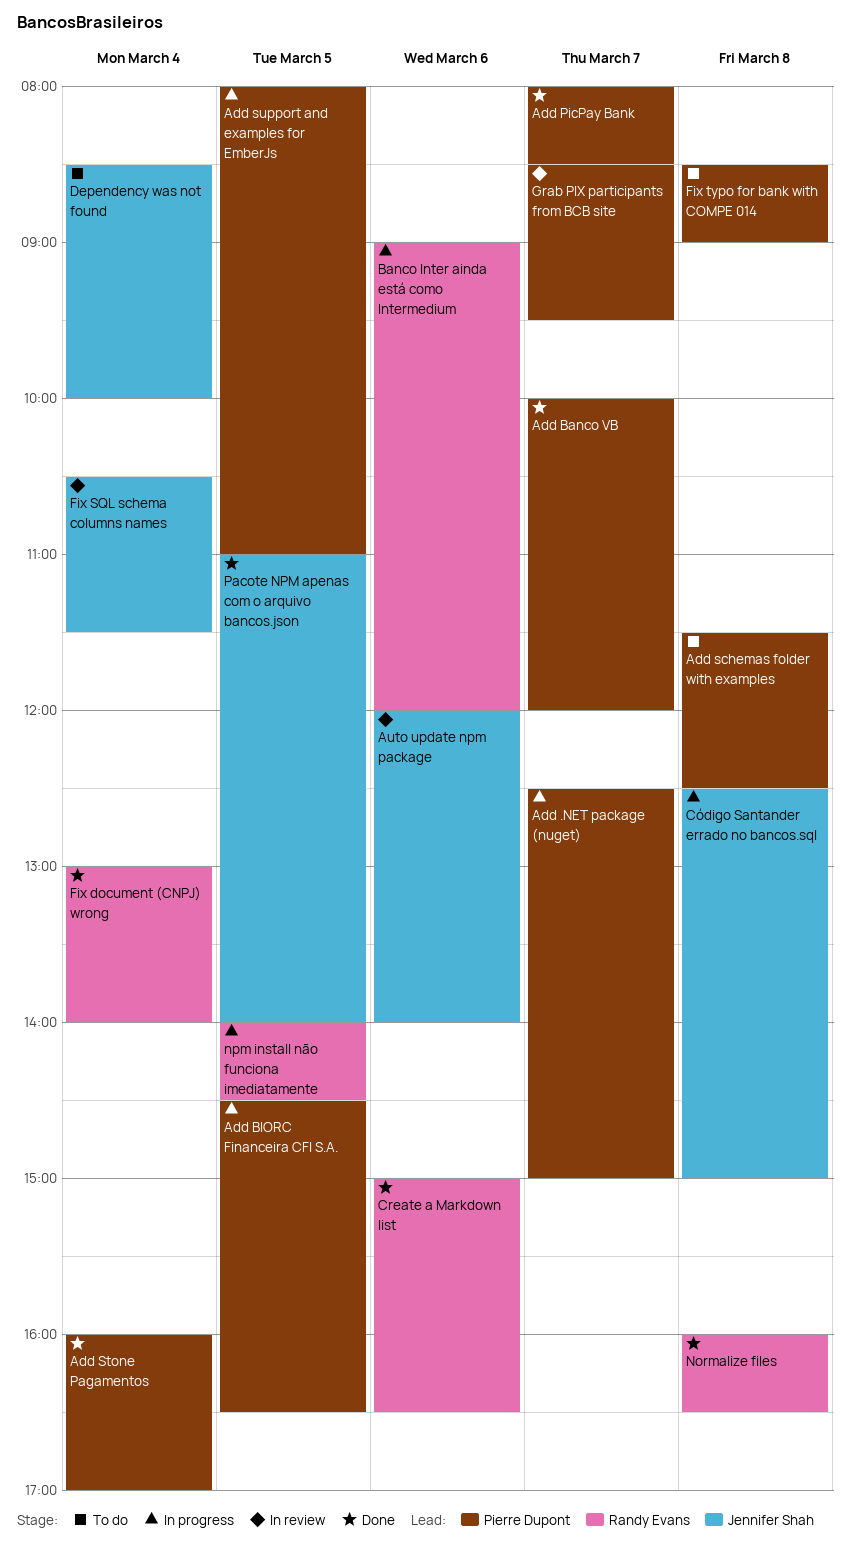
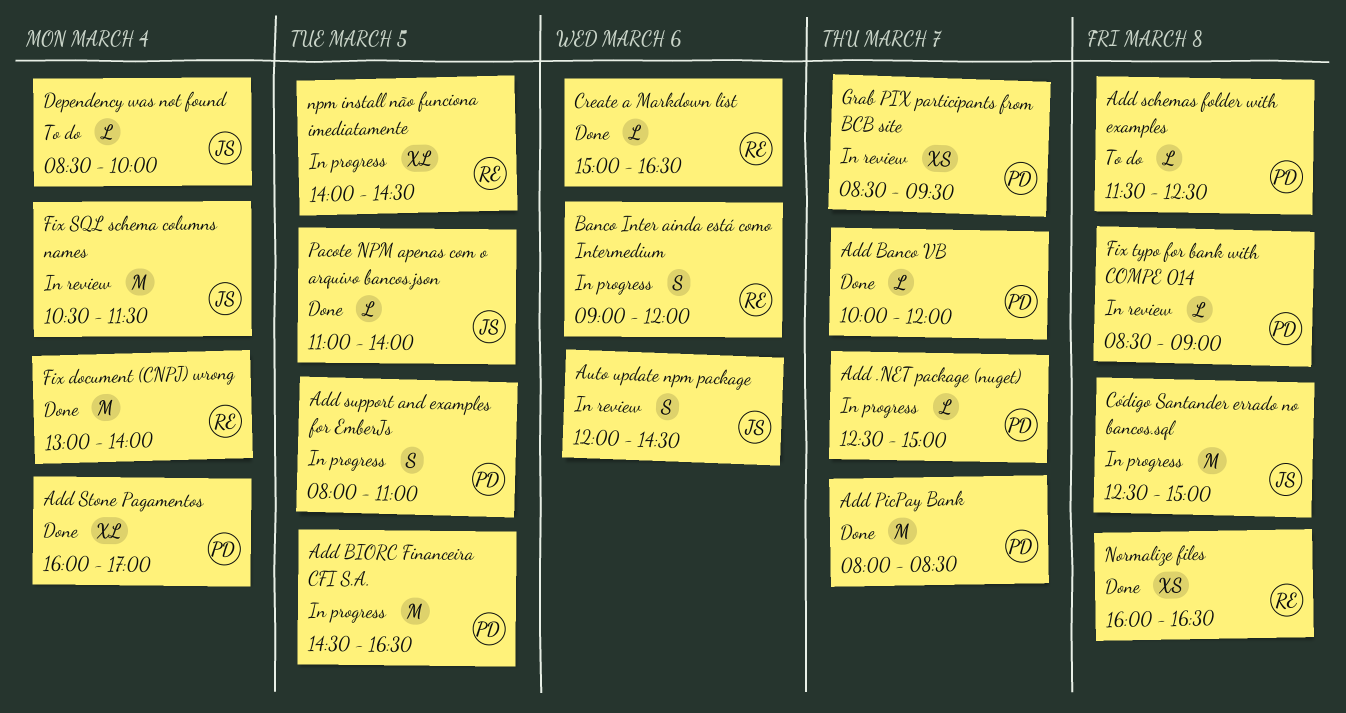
Auto update npm package, ends: 14:00 -> 14:30
Fix typo for bank with COMPE 014, status: To do -> In review

